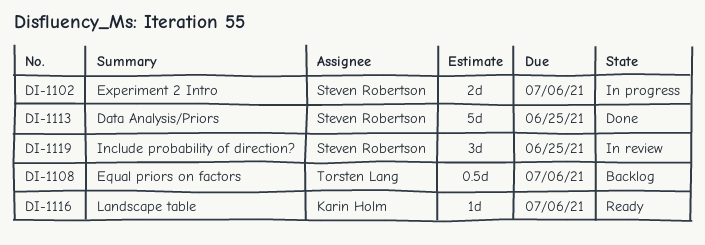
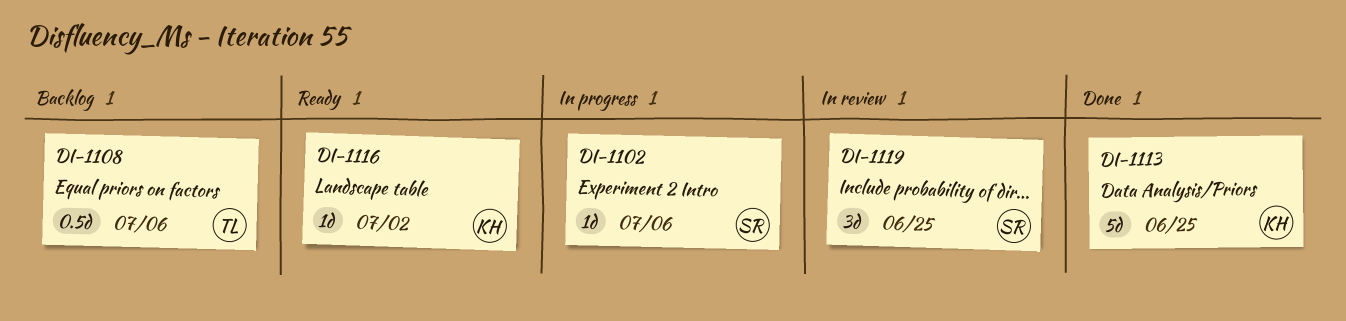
DI-1102, estimate: 2d -> 1d
DI-1113, owner: Steven Robertson -> Karin Holm
DI-1116, due: Jul 6 -> Jul 2

